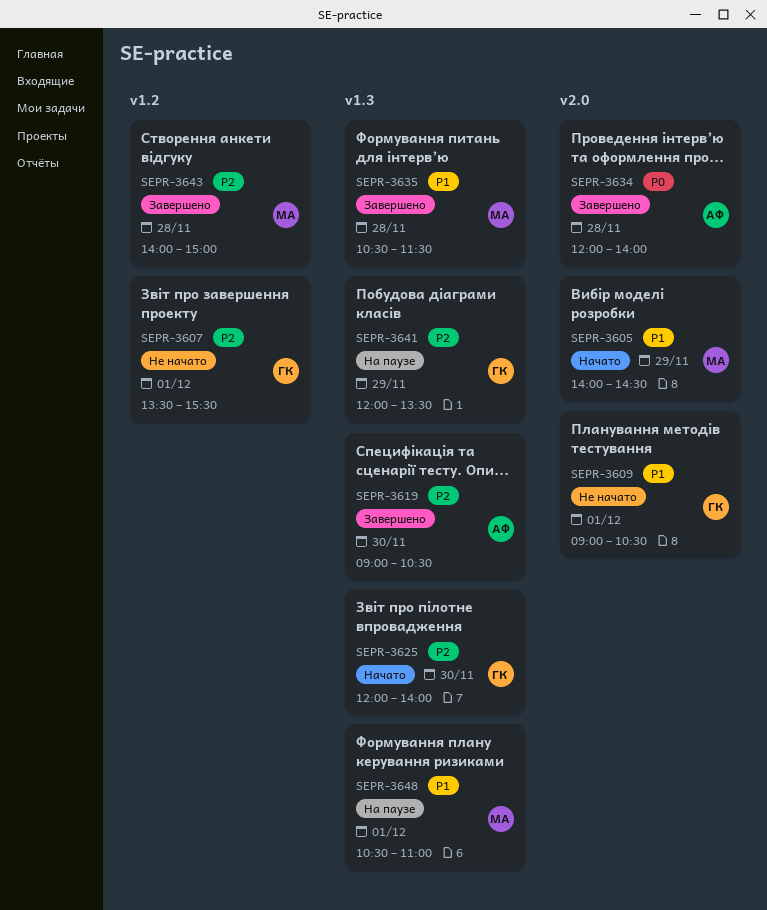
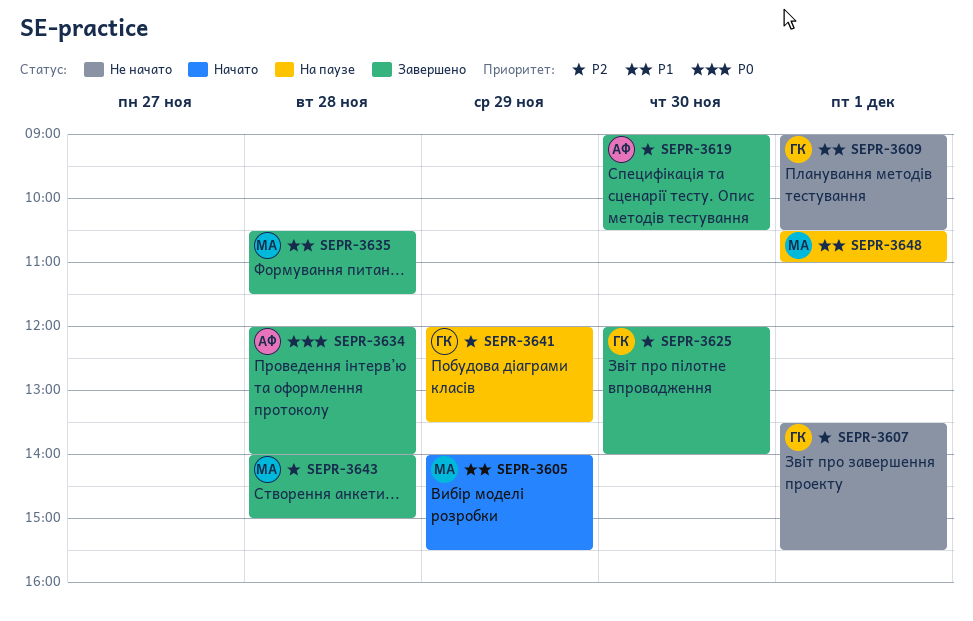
SEPR-3605, ends: 14:30 -> 15:30
SEPR-3625, status: Начато -> Завершено

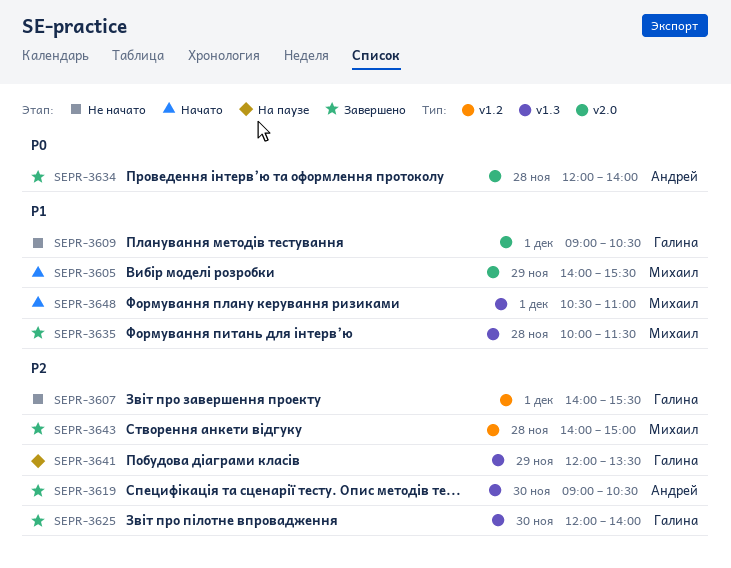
SEPR-3607, begins: 13:30 -> 14:00
SEPR-3635, begins: 10:30 -> 10:00
SEPR-3648, status: На паузе -> Начато

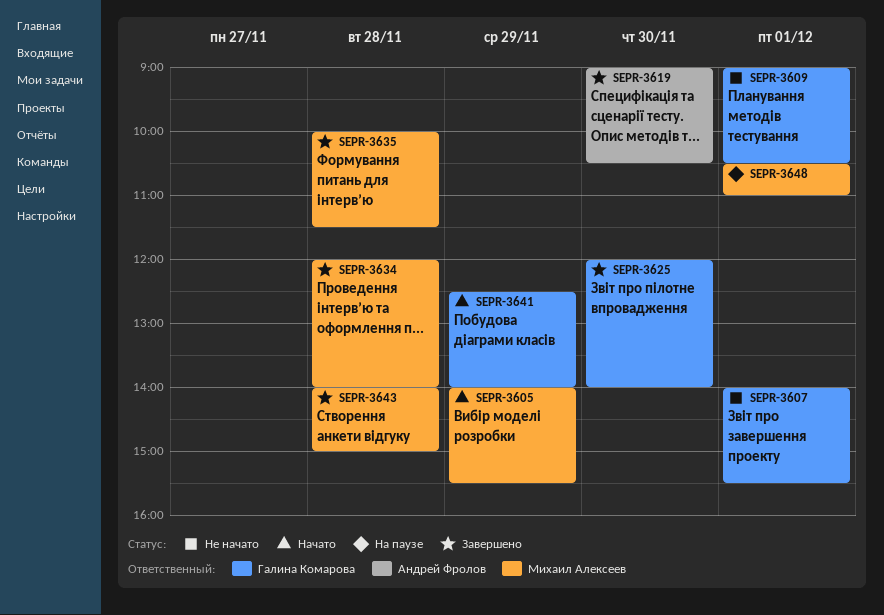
SEPR-3634, owner: Андрей Фролов -> Михаил Алексеев
SEPR-3641, status: На паузе -> Начато
SEPR-3641, begins: 12:00 -> 12:30
SEPR-3641, ends: 13:30 -> 14:00
SEPR-3648, status: Начато -> На паузе

